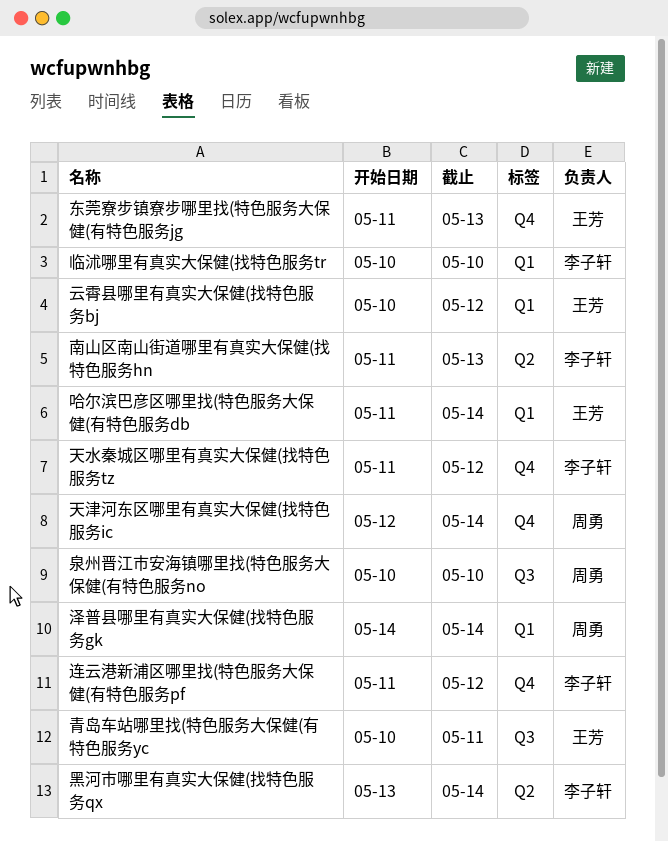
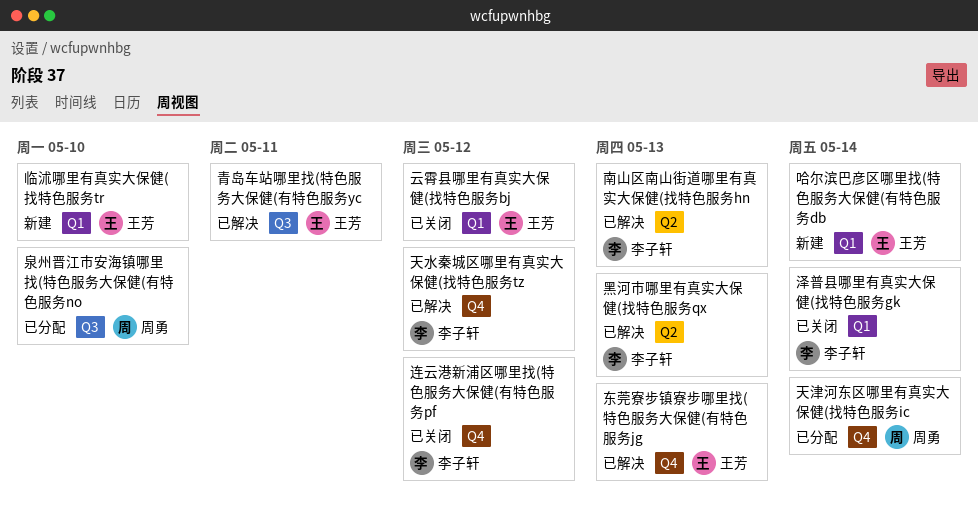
临沭哪里有真实大保健(找特色服务tr, owner: 李子轩 -> 王芳
泽普县哪里有真实大保健(找特色服务gk, owner: 周勇 -> 李子轩
黑河市哪里有真实大保健(找特色服务qx, due: May 14 -> May 13

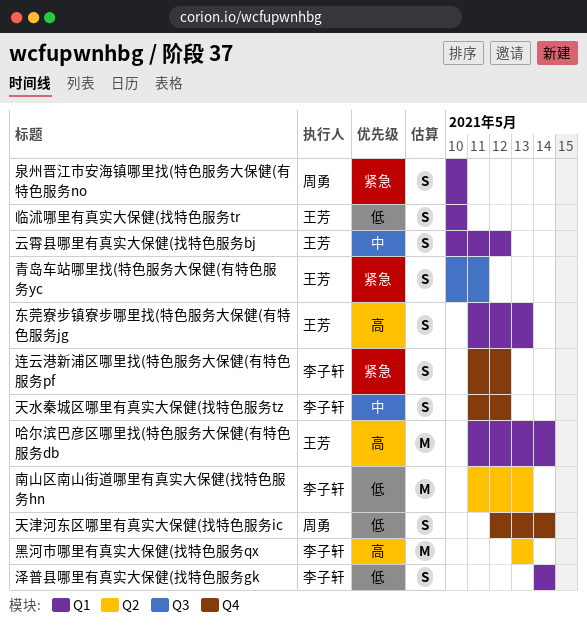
东莞寮步镇寮步哪里找(特色服务大保健(有特色服务jg, label: Q4 -> Q1
泉州晋江市安海镇哪里找(特色服务大保健(有特色服务no, label: Q3 -> Q1

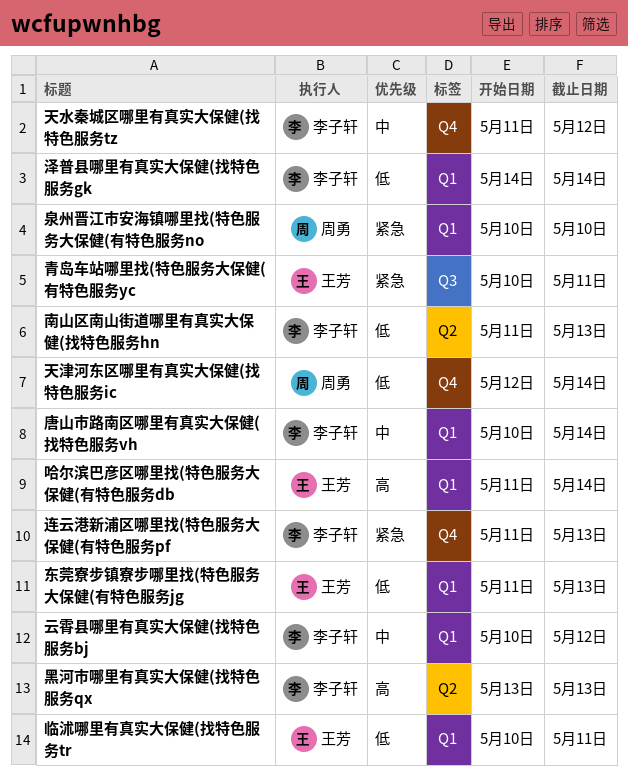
东莞寮步镇寮步哪里找(特色服务大保健(有特色服务jg, priority: 高 -> 低
临沭哪里有真实大保健(找特色服务tr, due: May 10 -> May 11
云霄县哪里有真实大保健(找特色服务bj, owner: 王芳 -> 李子轩
唐山市路南区哪里有真实大保健(找特色服务vh: none -> present
连云港新浦区哪里找(特色服务大保健(有特色服务pf, due: May 12 -> May 13

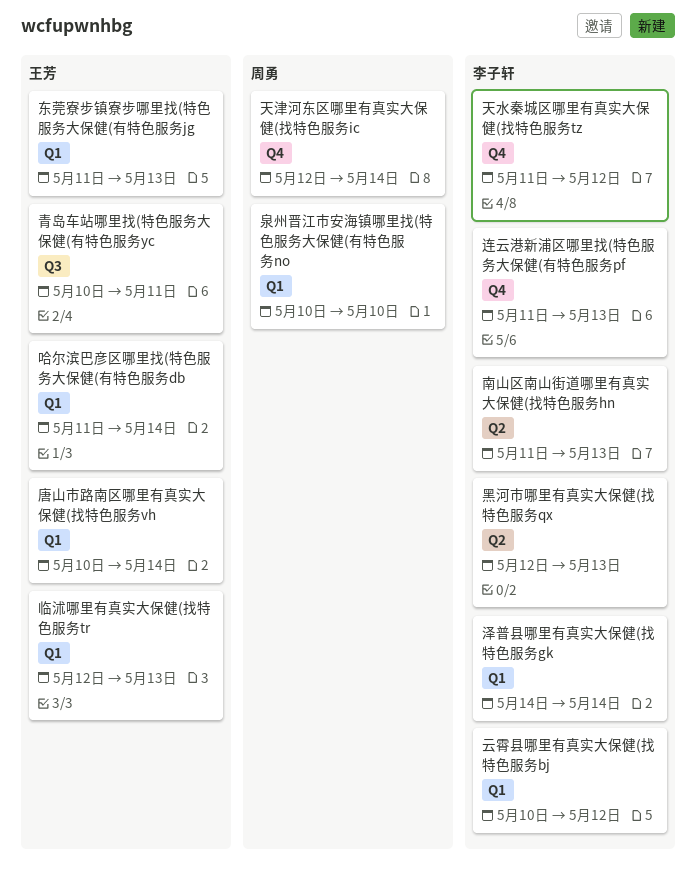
临沭哪里有真实大保健(找特色服务tr, start: May 10 -> May 12
临沭哪里有真实大保健(找特色服务tr, due: May 11 -> May 13
唐山市路南区哪里有真实大保健(找特色服务vh, owner: 李子轩 -> 王芳
黑河市哪里有真实大保健(找特色服务qx, start: May 13 -> May 12

